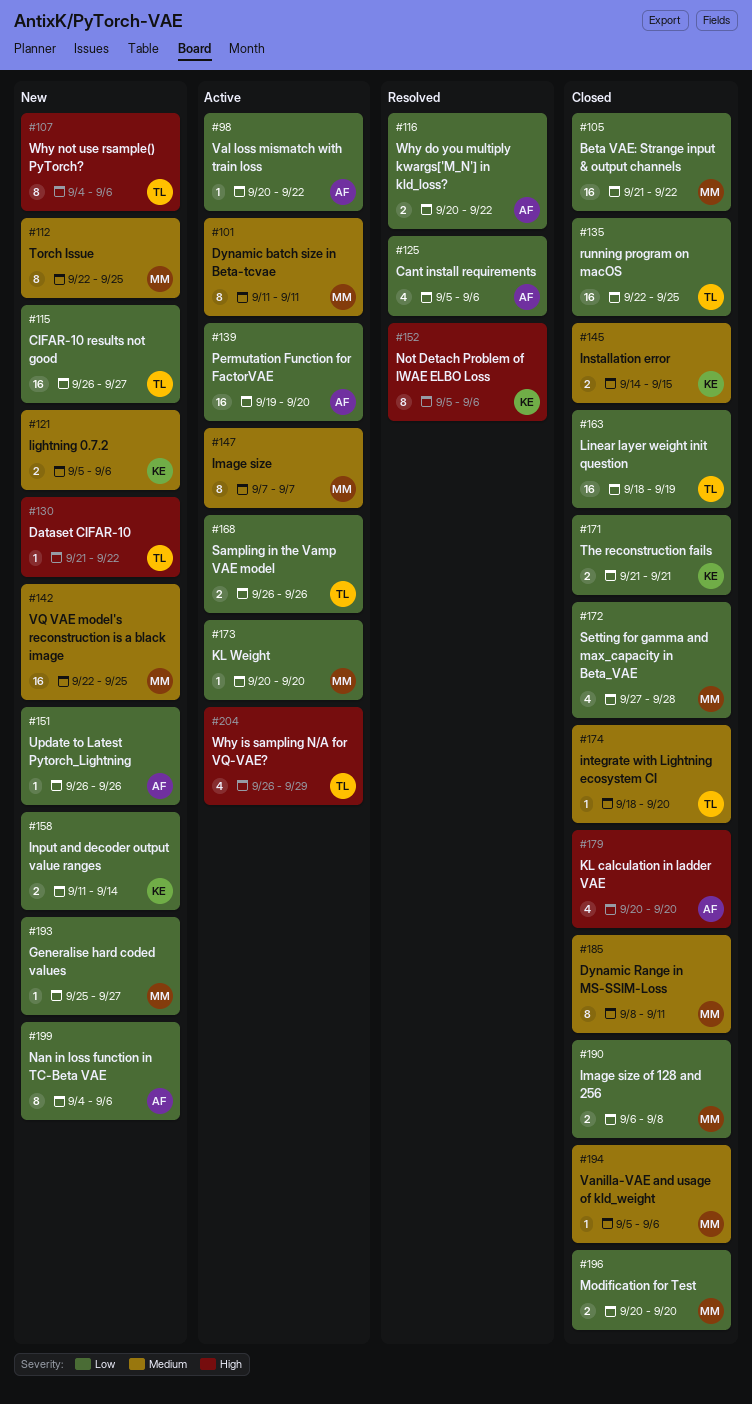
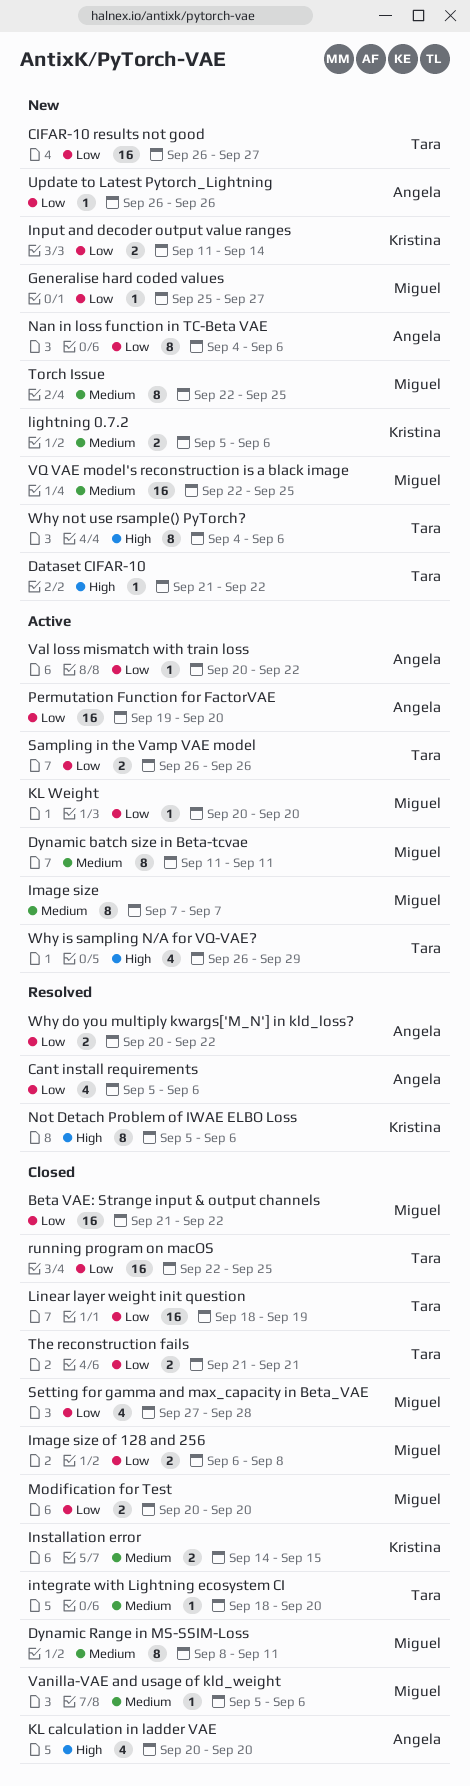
The reconstruction fails, owner: Kristina -> Tara

